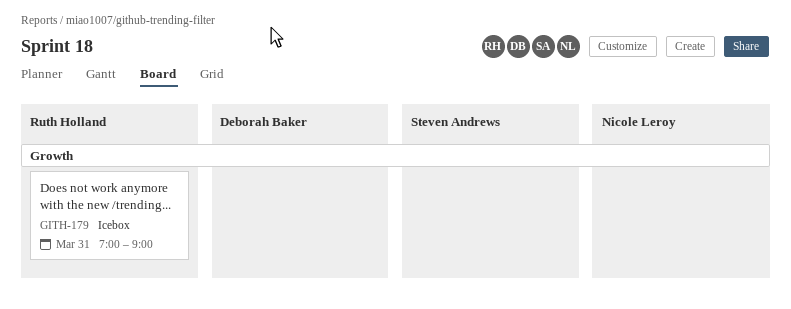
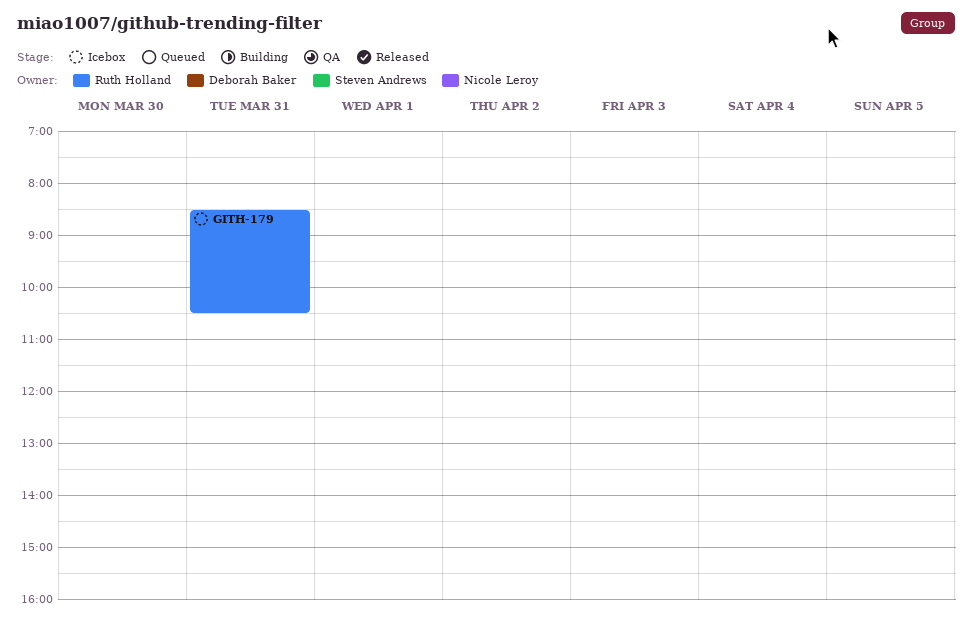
GITH-179, begins: 07:00 -> 08:30
GITH-179, ends: 09:00 -> 10:30

